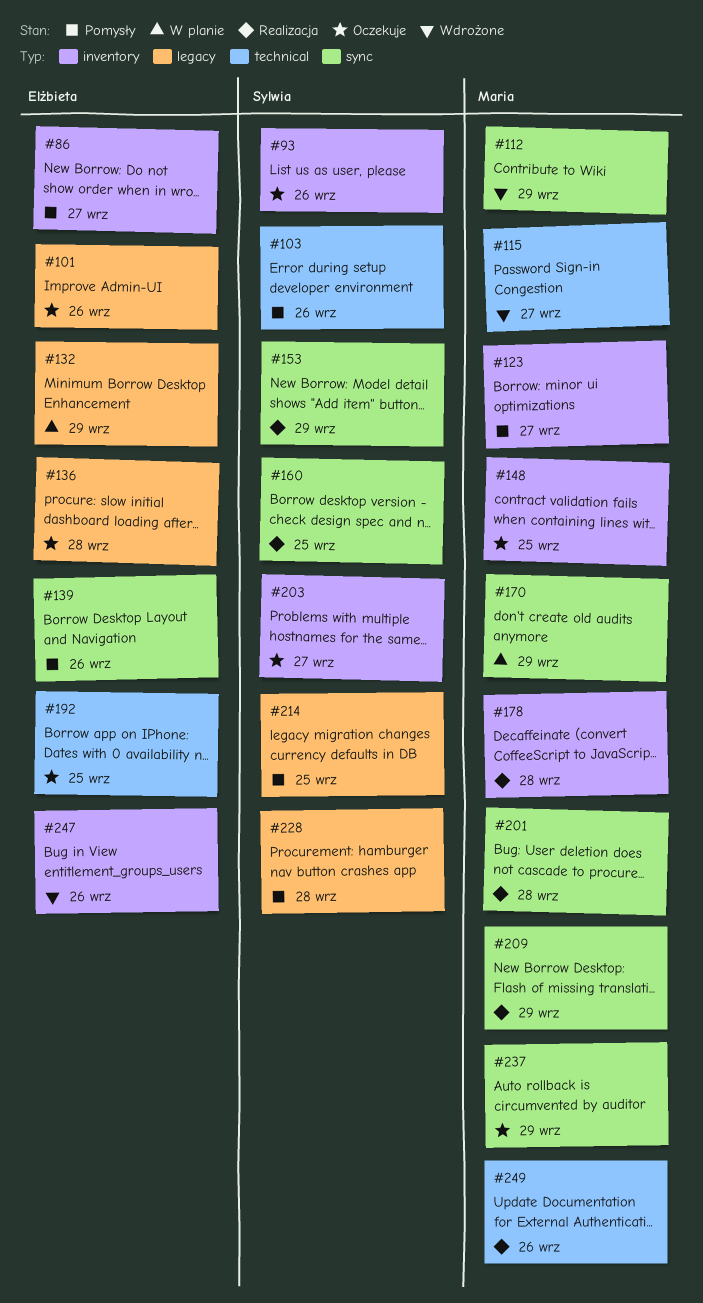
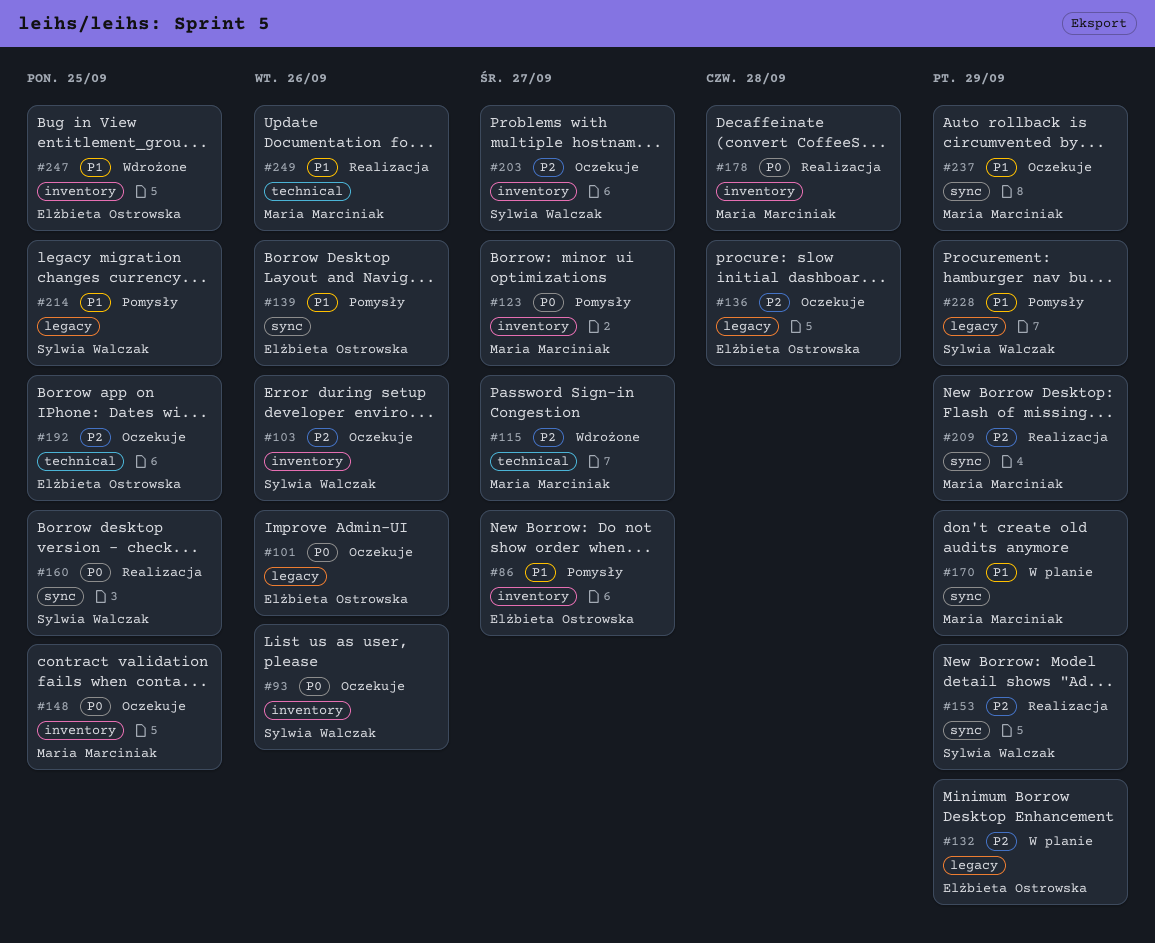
#103, status: Pomysły -> Oczekuje
#103, label: technical -> inventory
#112: present -> none
#201: present -> none
#228, due: Sep 28 -> Sep 29
#247, due: Sep 26 -> Sep 25

